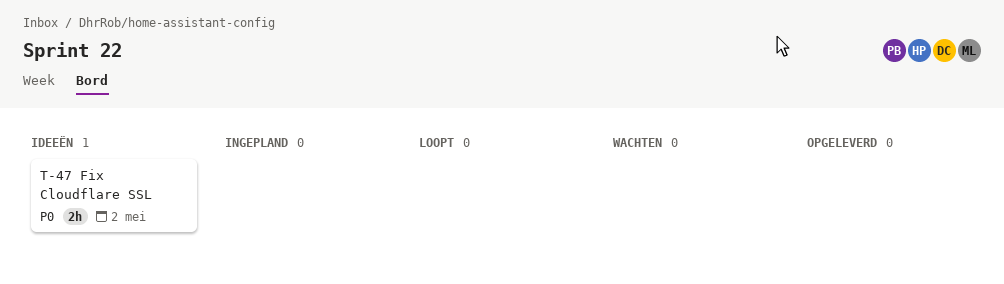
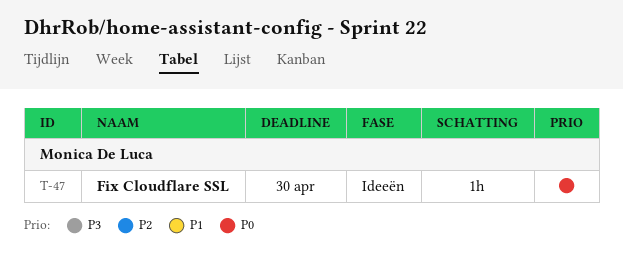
T-47, estimate: 2h -> 1h
T-47, due: May 2 -> Apr 30

